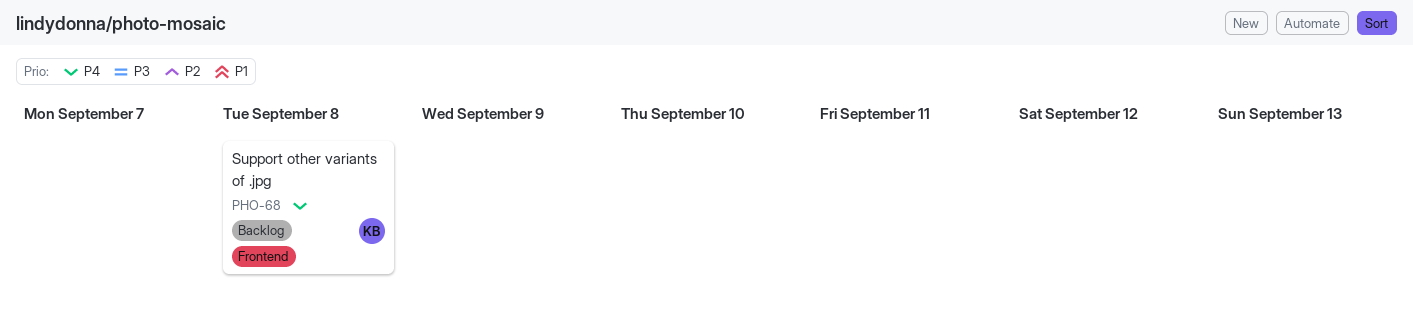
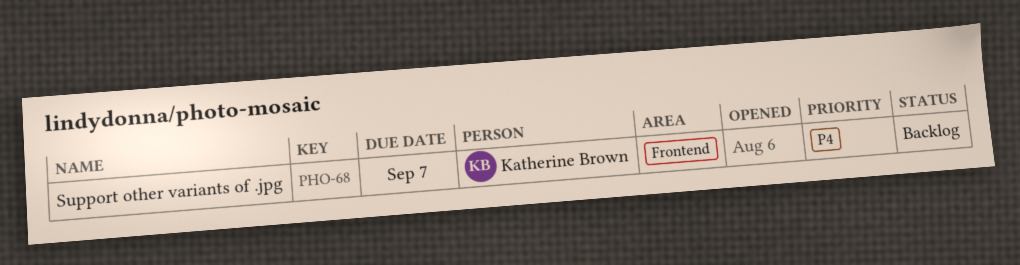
PHO-68, due: Sep 8 -> Sep 7

